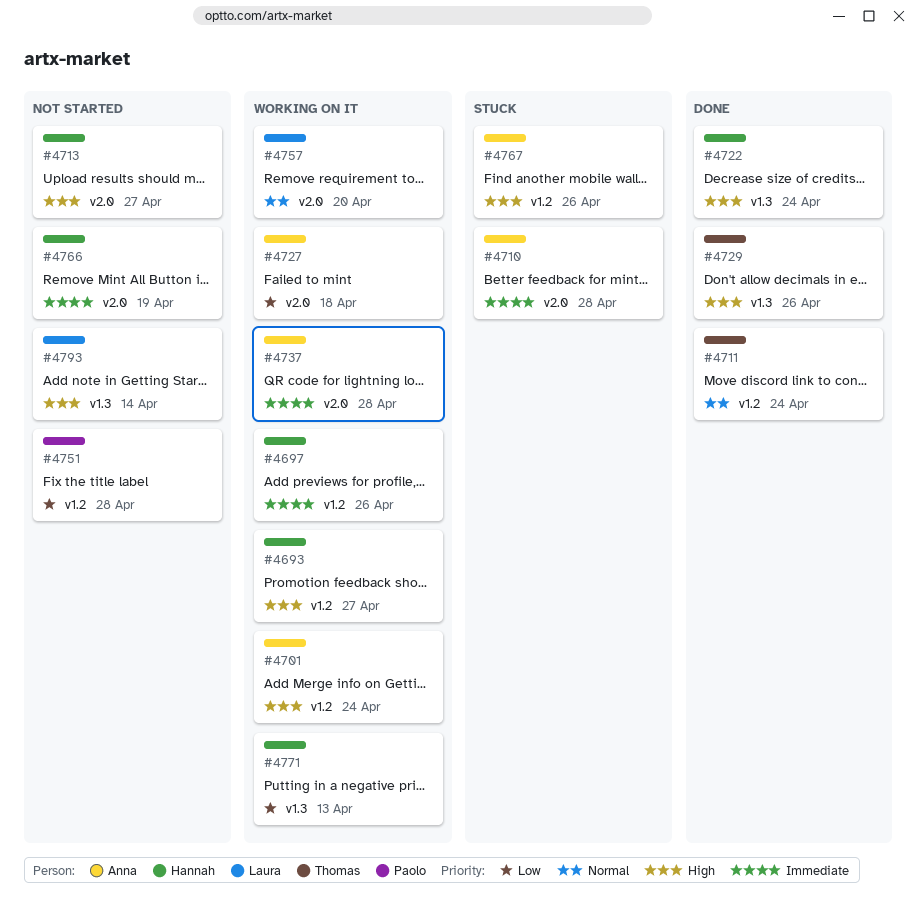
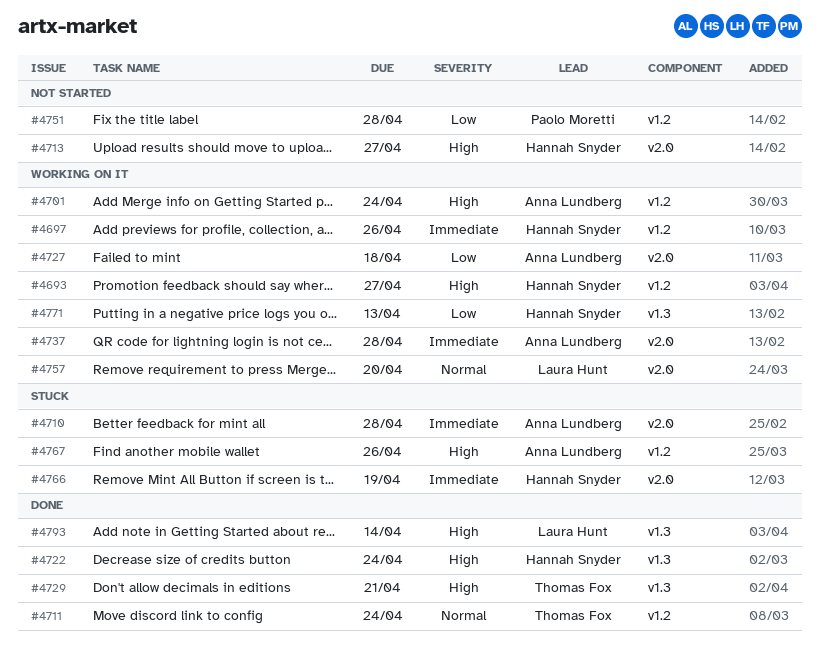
#4729, due: Apr 26 -> Apr 21
#4766, status: Not started -> Stuck
#4793, status: Not started -> Done

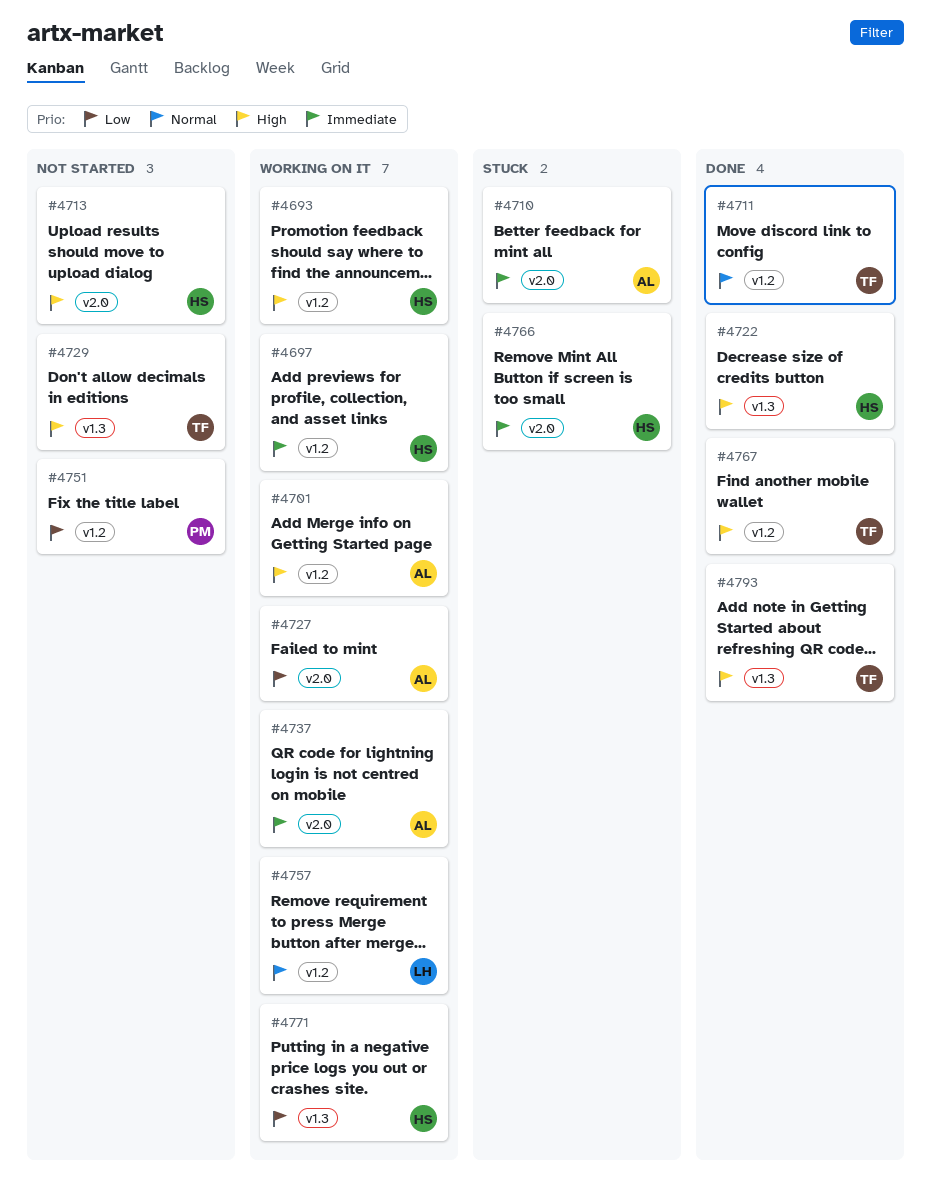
#4729, status: Done -> Not started
#4757, label: v2.0 -> v1.2
#4767, status: Stuck -> Done
#4767, owner: Anna Lundberg -> Thomas Fox
#4793, owner: Laura Hunt -> Thomas Fox

